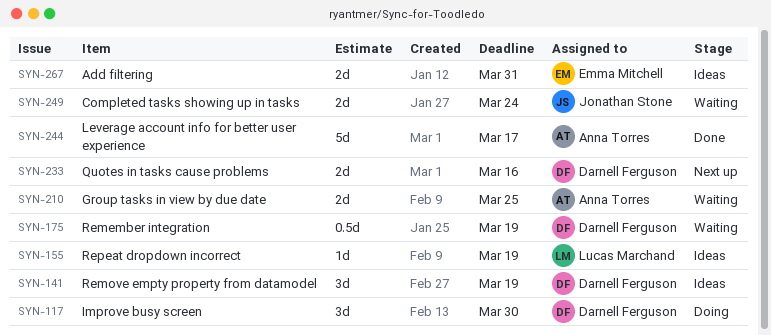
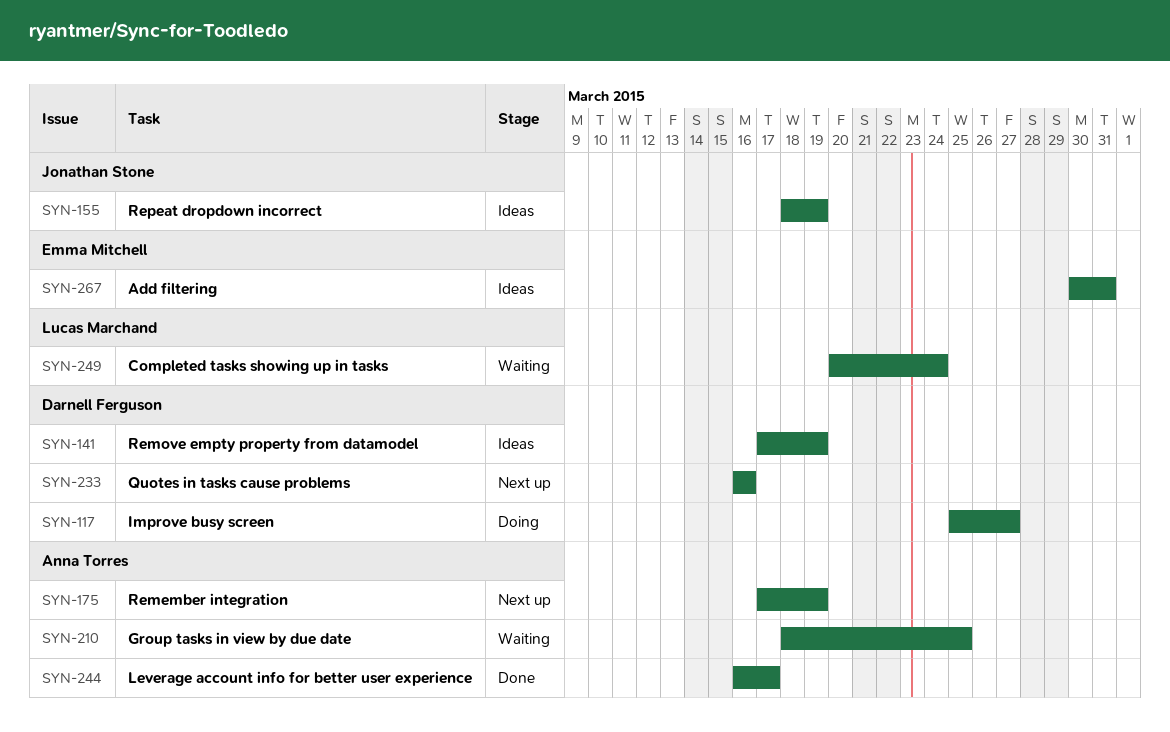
SYN-117, due: Mar 30 -> Mar 27
SYN-155, owner: Lucas Marchand -> Jonathan Stone
SYN-175, status: Waiting -> Next up
SYN-175, owner: Darnell Ferguson -> Anna Torres
SYN-249, owner: Jonathan Stone -> Lucas Marchand

